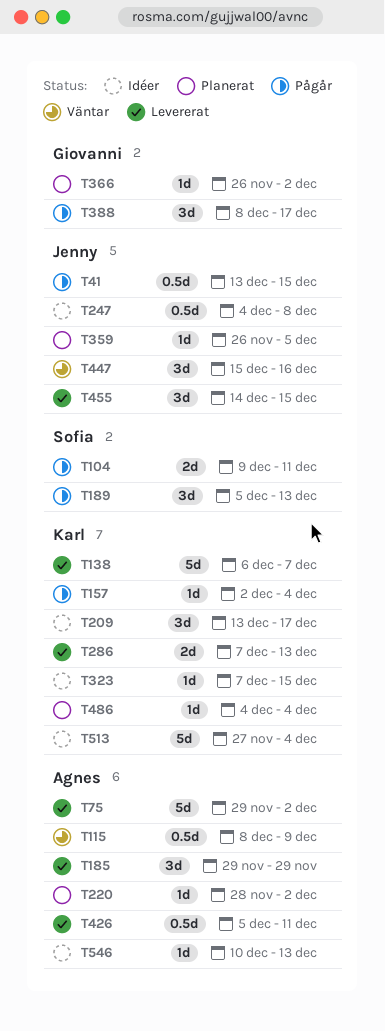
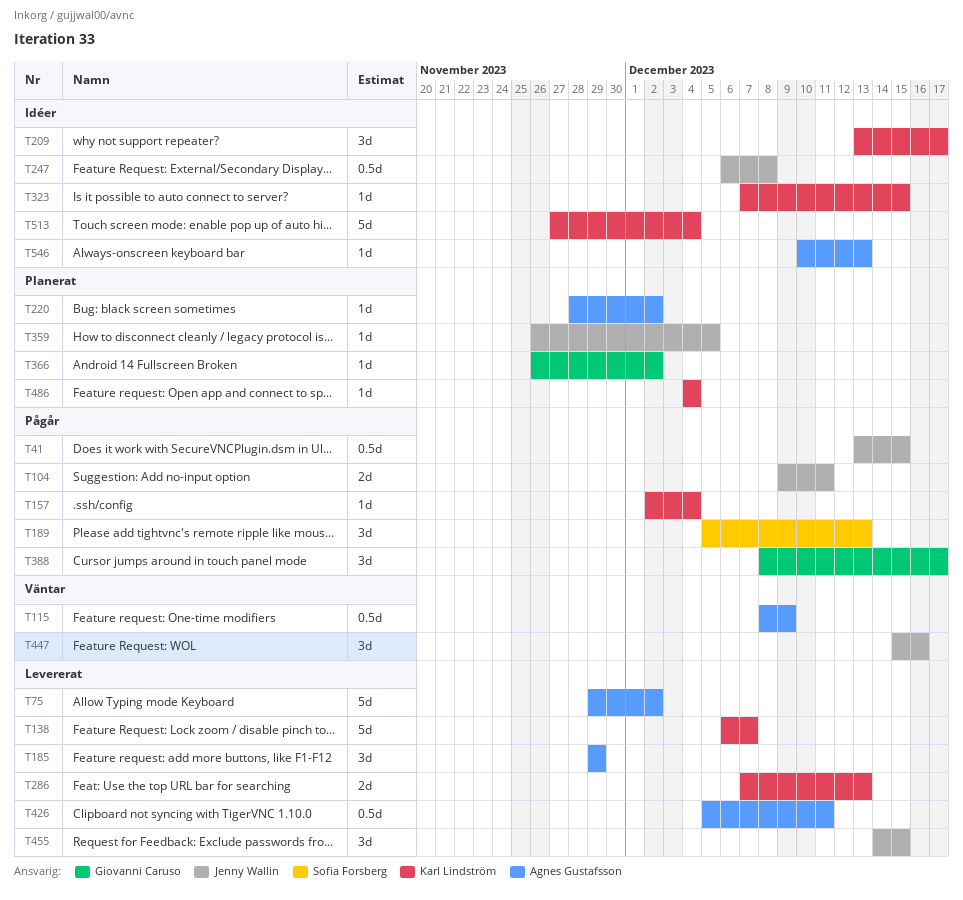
T104, owner: Sofia Forsberg -> Jenny Wallin
T247, start: Dec 4 -> Dec 6

